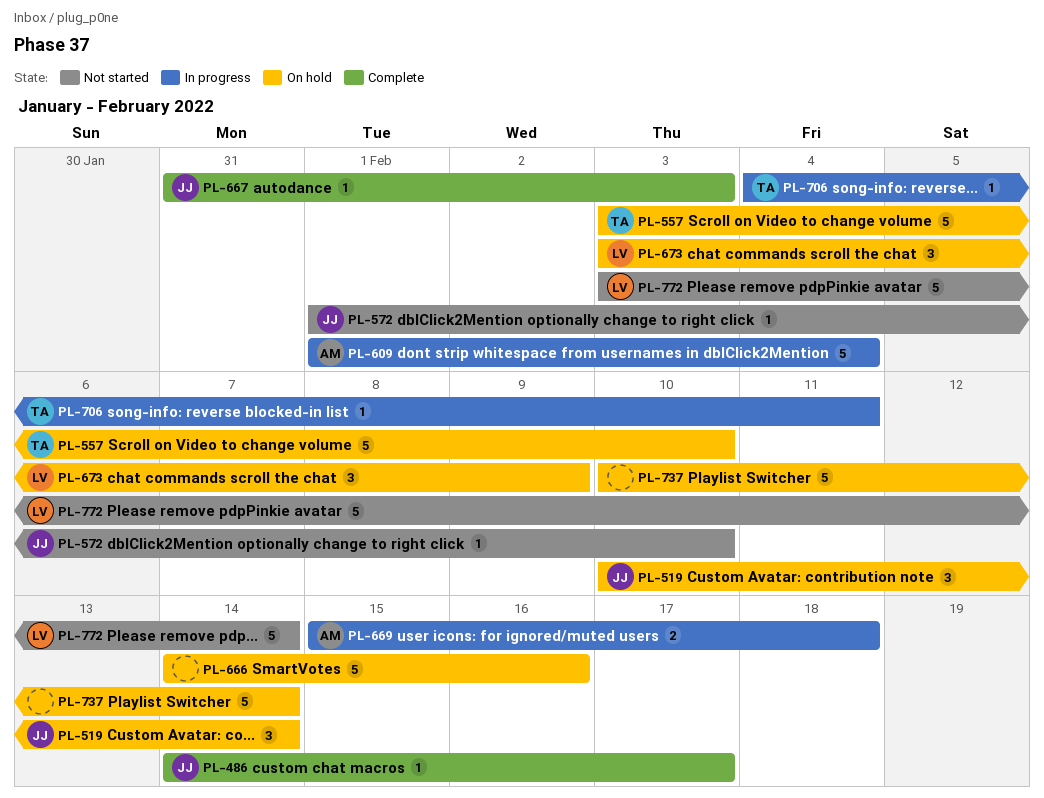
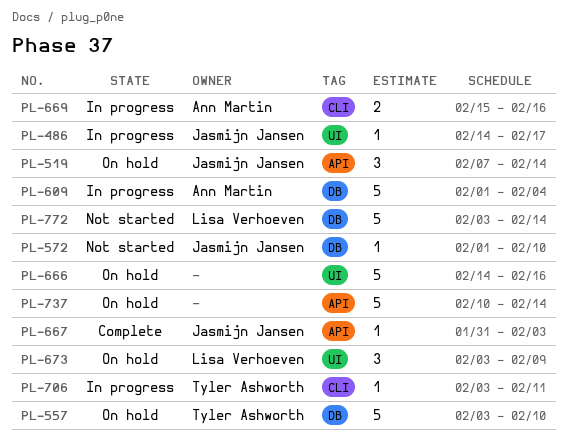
PL-486, status: Complete -> In progress
PL-519, start: Feb 10 -> Feb 7
PL-669, due: Feb 18 -> Feb 16
PL-706, start: Feb 4 -> Feb 3

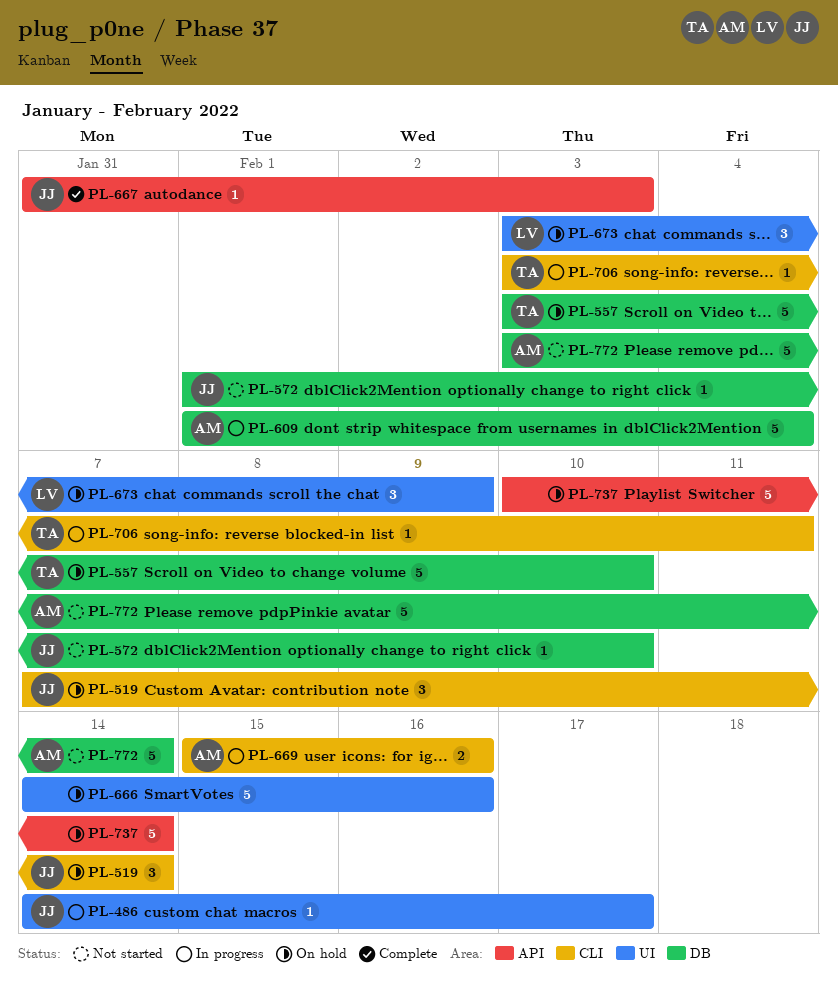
PL-519, label: API -> CLI
PL-772, owner: Lisa Verhoeven -> Ann Martin

